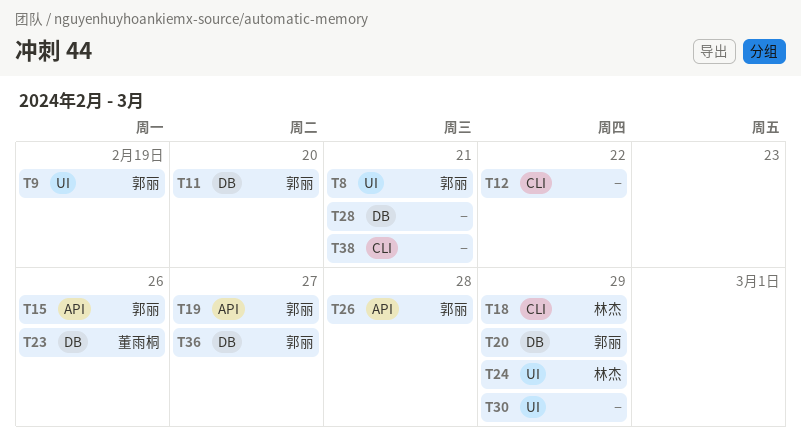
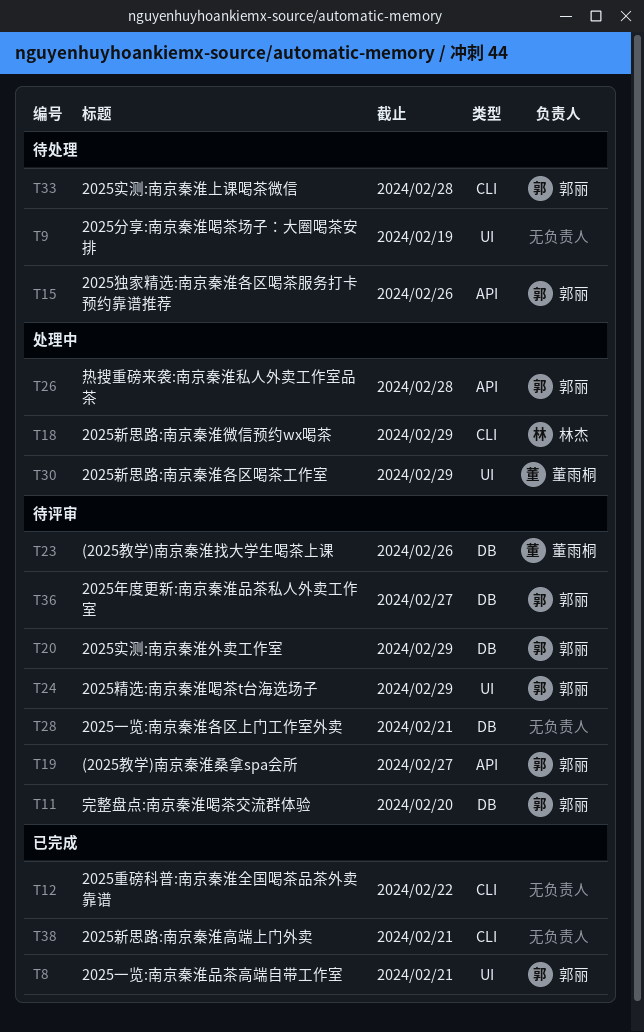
T9, owner: 郭丽 -> none
T24, owner: 林杰 -> 郭丽
T30, owner: none -> 董雨桐
T33: none -> present

